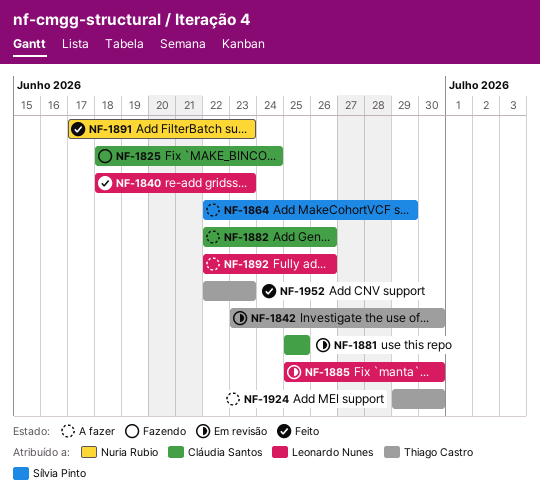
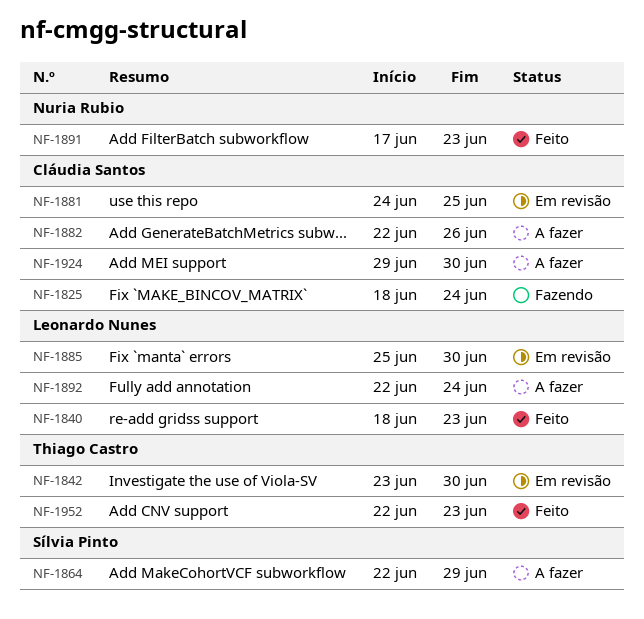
NF-1881, start: Jun 25 -> Jun 24
NF-1892, due: Jun 26 -> Jun 24
NF-1924, owner: Thiago Castro -> Cláudia Santos

